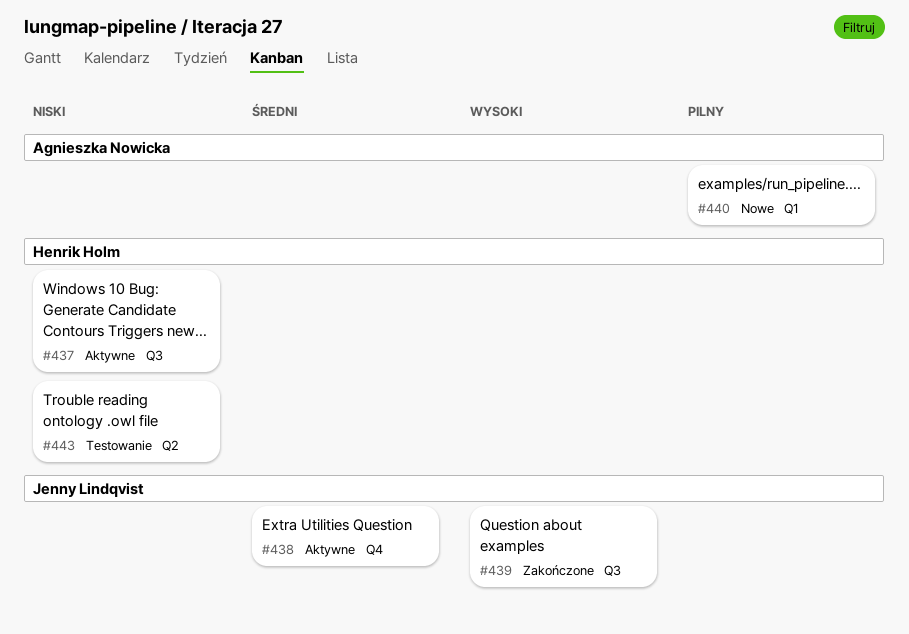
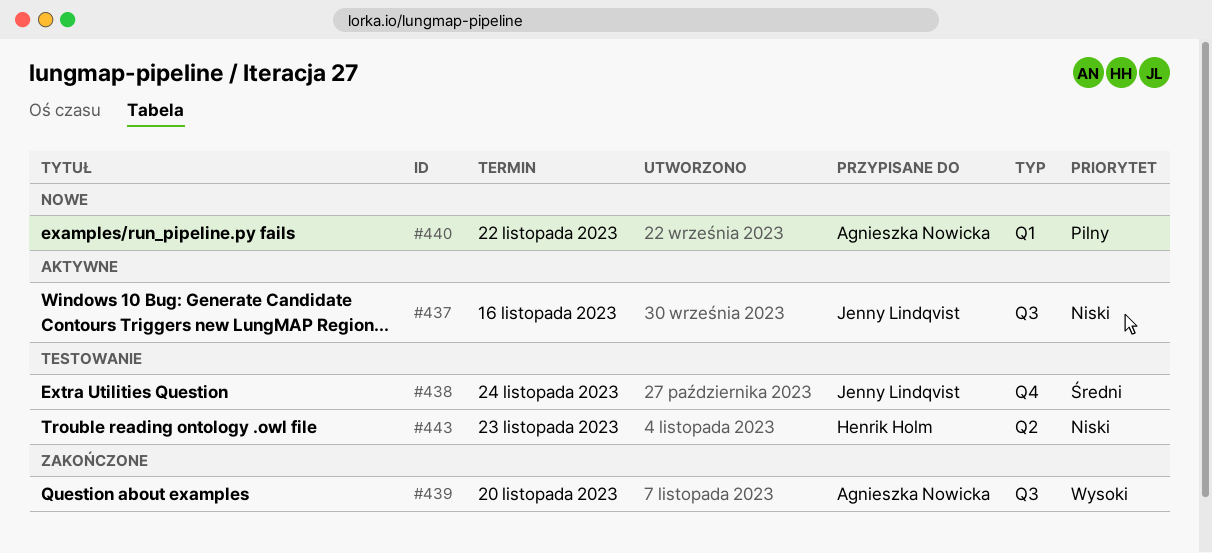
#437, owner: Henrik Holm -> Jenny Lindqvist
#438, status: Aktywne -> Testowanie
#439, owner: Jenny Lindqvist -> Agnieszka Nowicka

